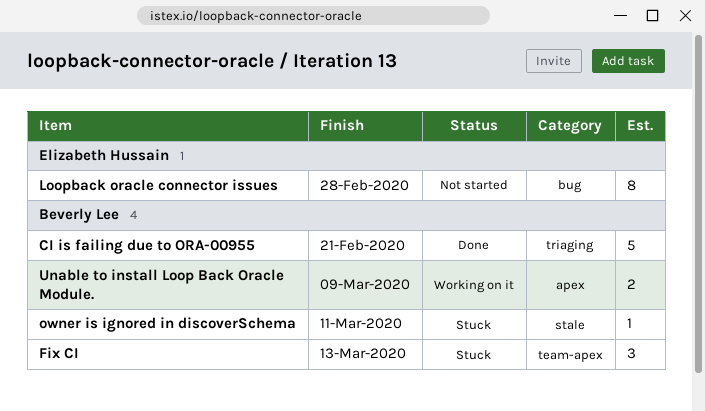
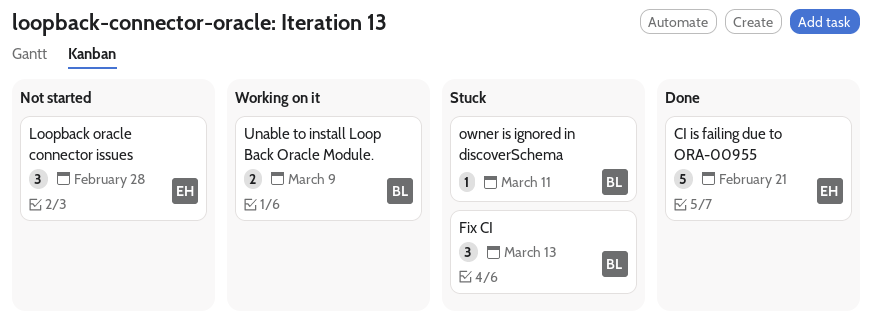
CI is failing due to ORA-00955, owner: Beverly Lee -> Elizabeth Hussain
Loopback oracle connector issues, estimate: 8 -> 3

